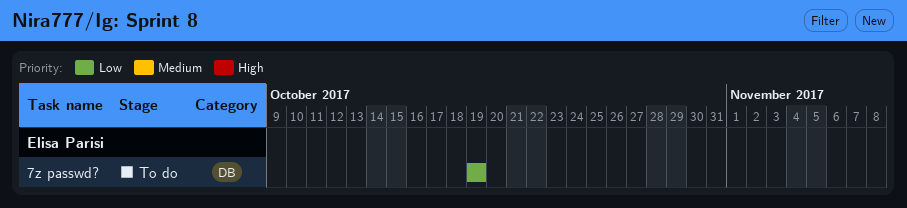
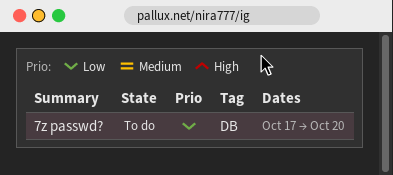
7z passwd?, start: Oct 19 -> Oct 17
7z passwd?, due: Oct 19 -> Oct 20

